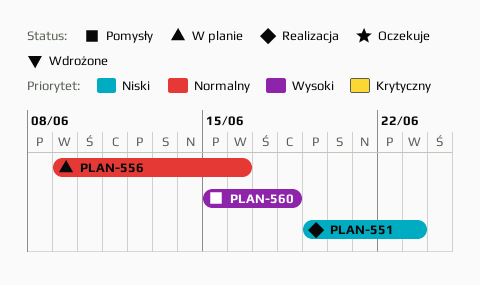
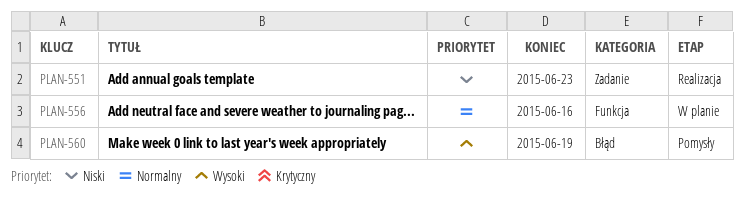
PLAN-560, due: Jun 18 -> Jun 19

